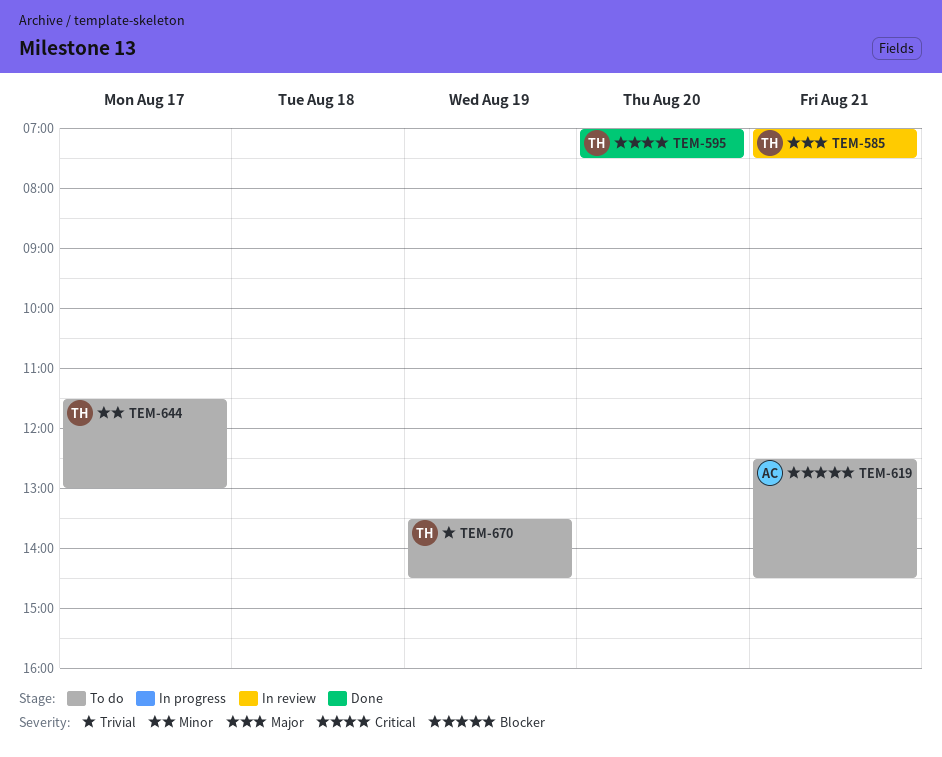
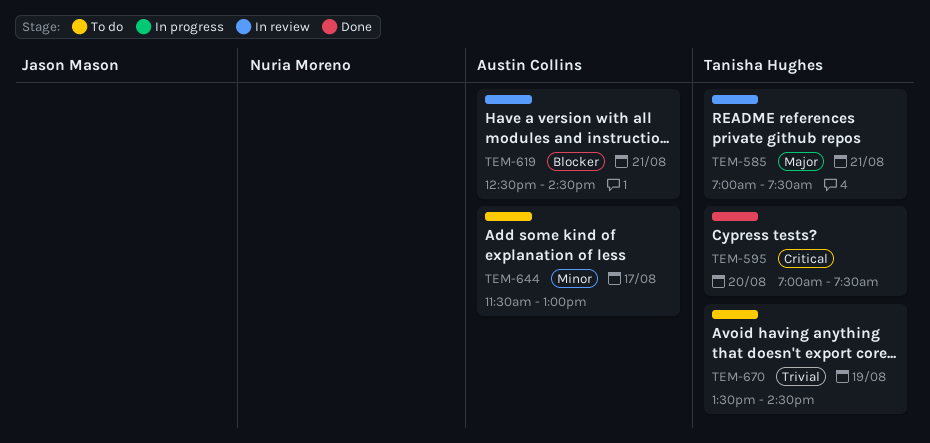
TEM-619, status: To do -> In review
TEM-644, owner: Tanisha Hughes -> Austin Collins

